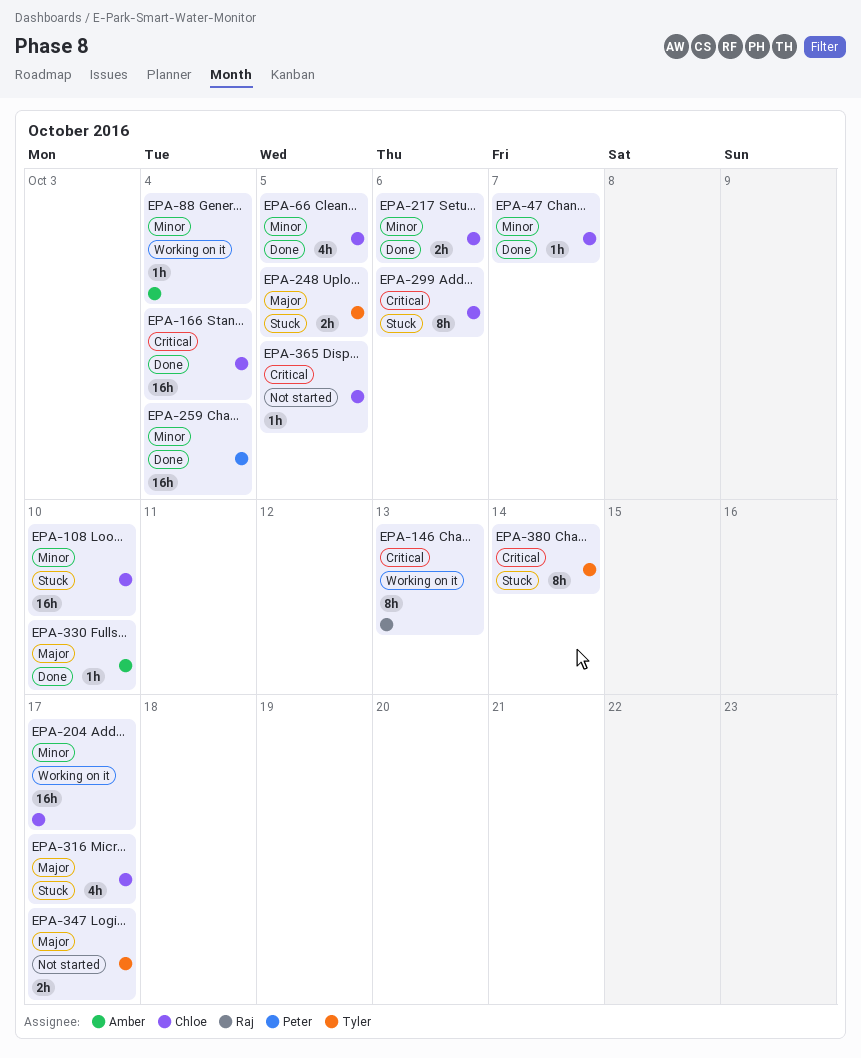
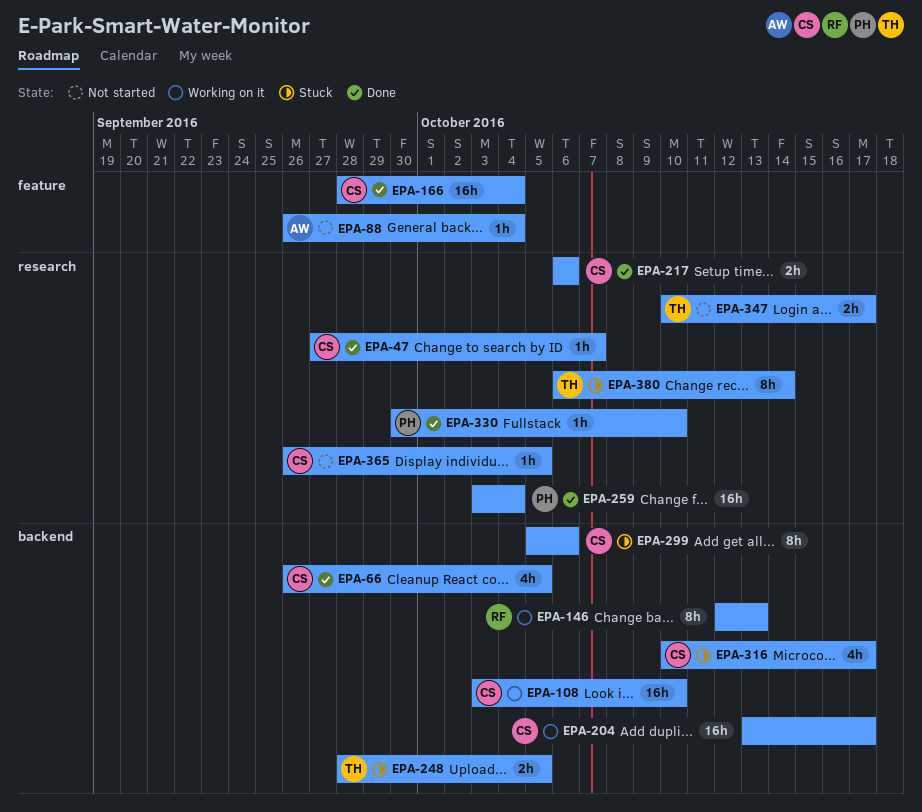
EPA-88, status: Working on it -> Not started
EPA-108, status: Stuck -> Working on it
EPA-330, owner: Amber -> Peter

